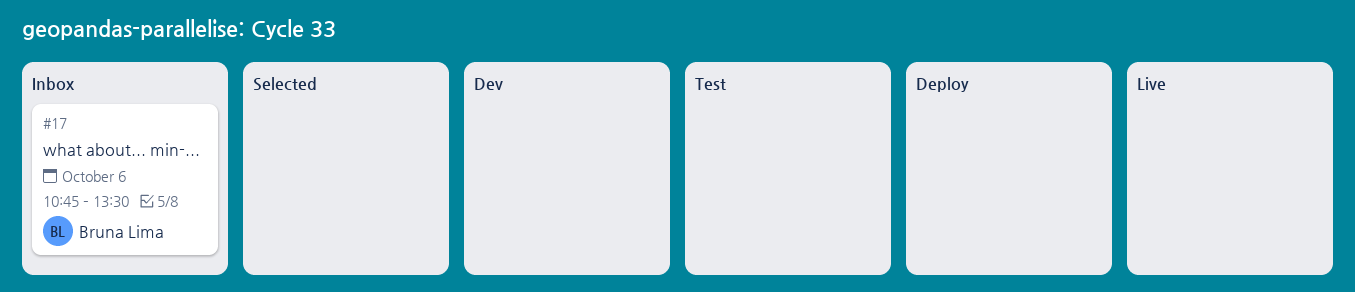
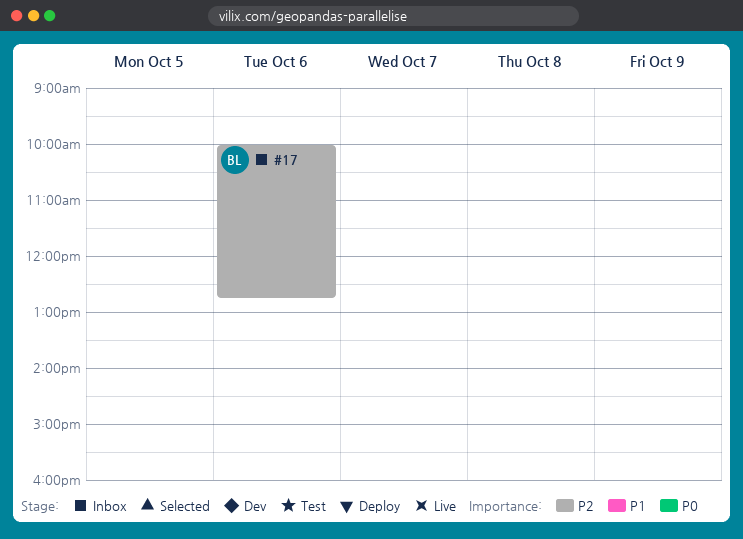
#17, begins: 10:45 -> 10:00
#17, ends: 13:30 -> 12:45

